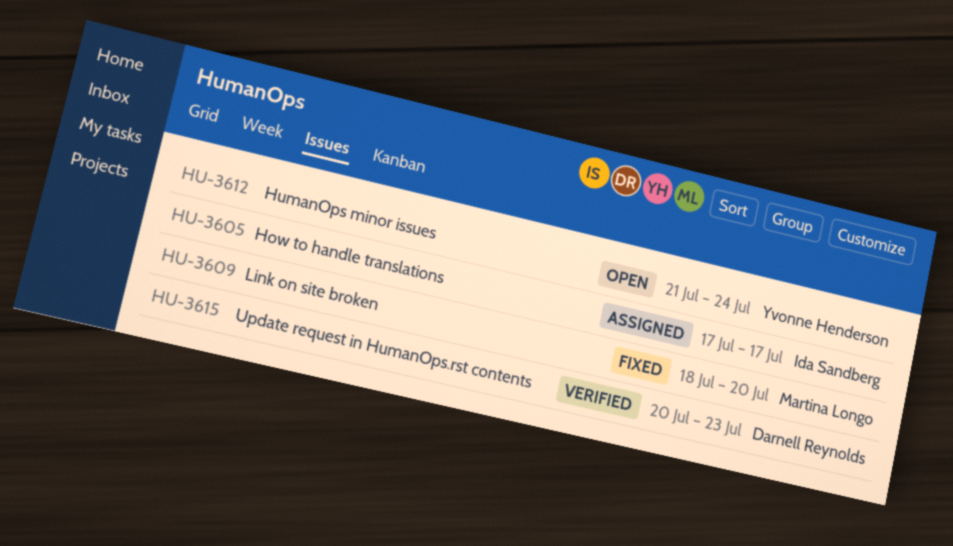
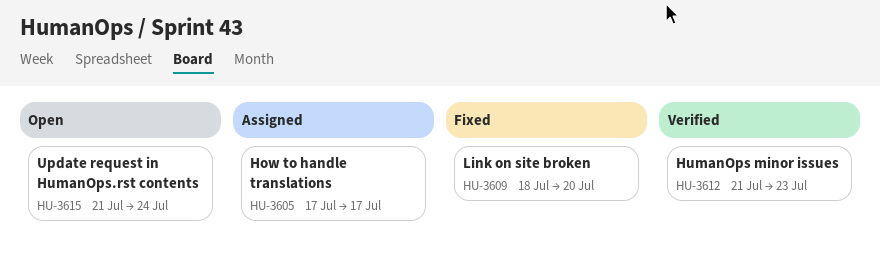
HU-3612, status: Open -> Verified
HU-3612, due: Jul 24 -> Jul 23
HU-3615, status: Verified -> Open
HU-3615, start: Jul 20 -> Jul 21
HU-3615, due: Jul 23 -> Jul 24

